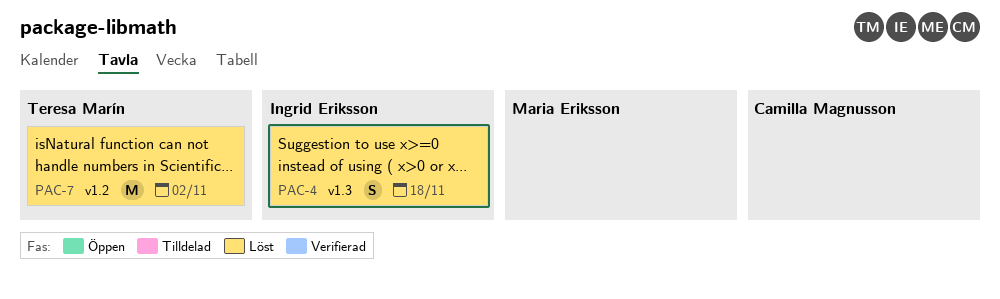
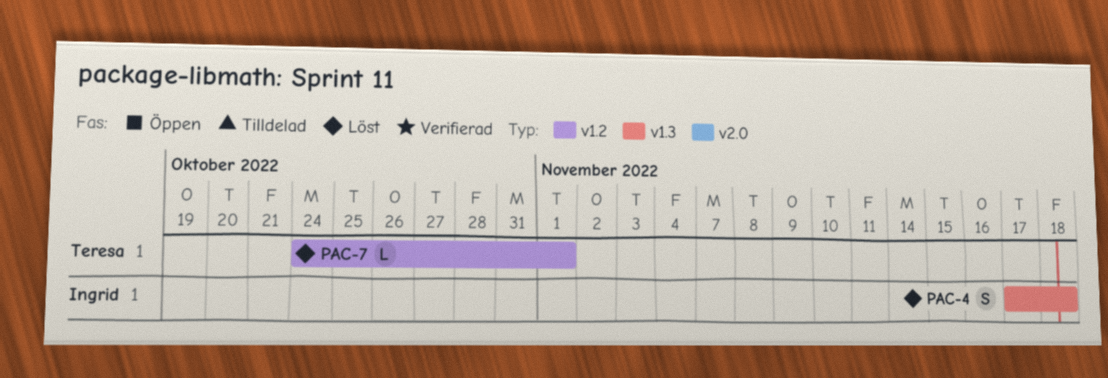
PAC-7, estimate: M -> L
PAC-7, due: Nov 2 -> Nov 1

